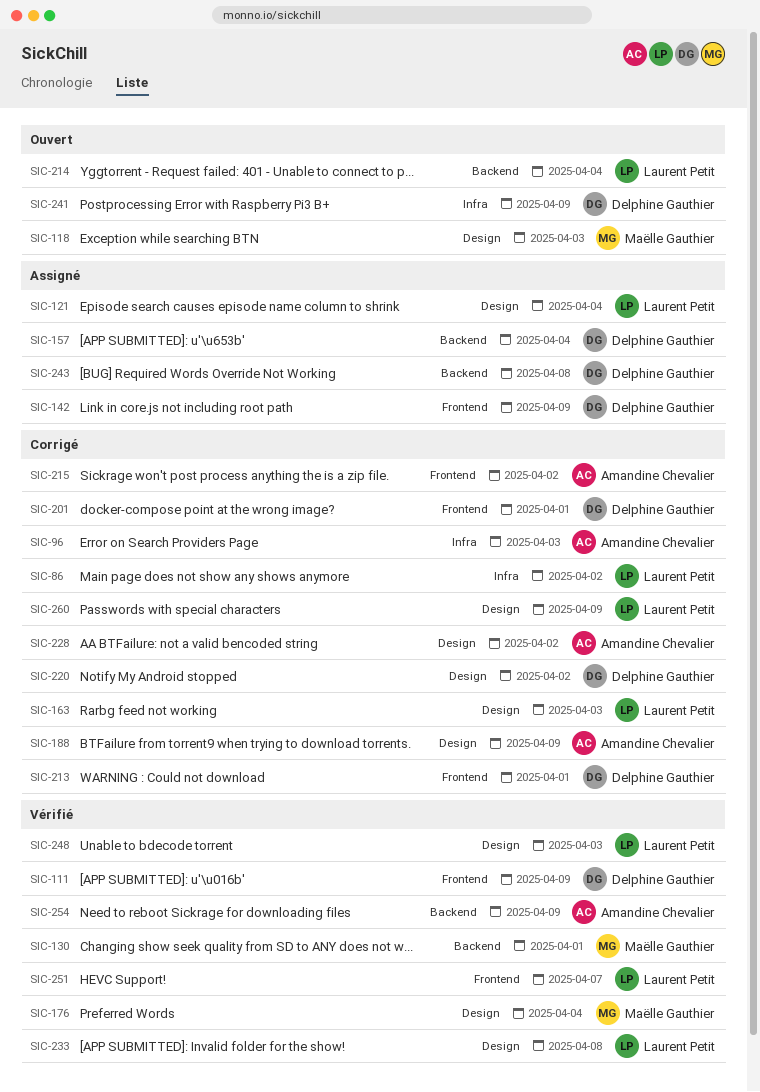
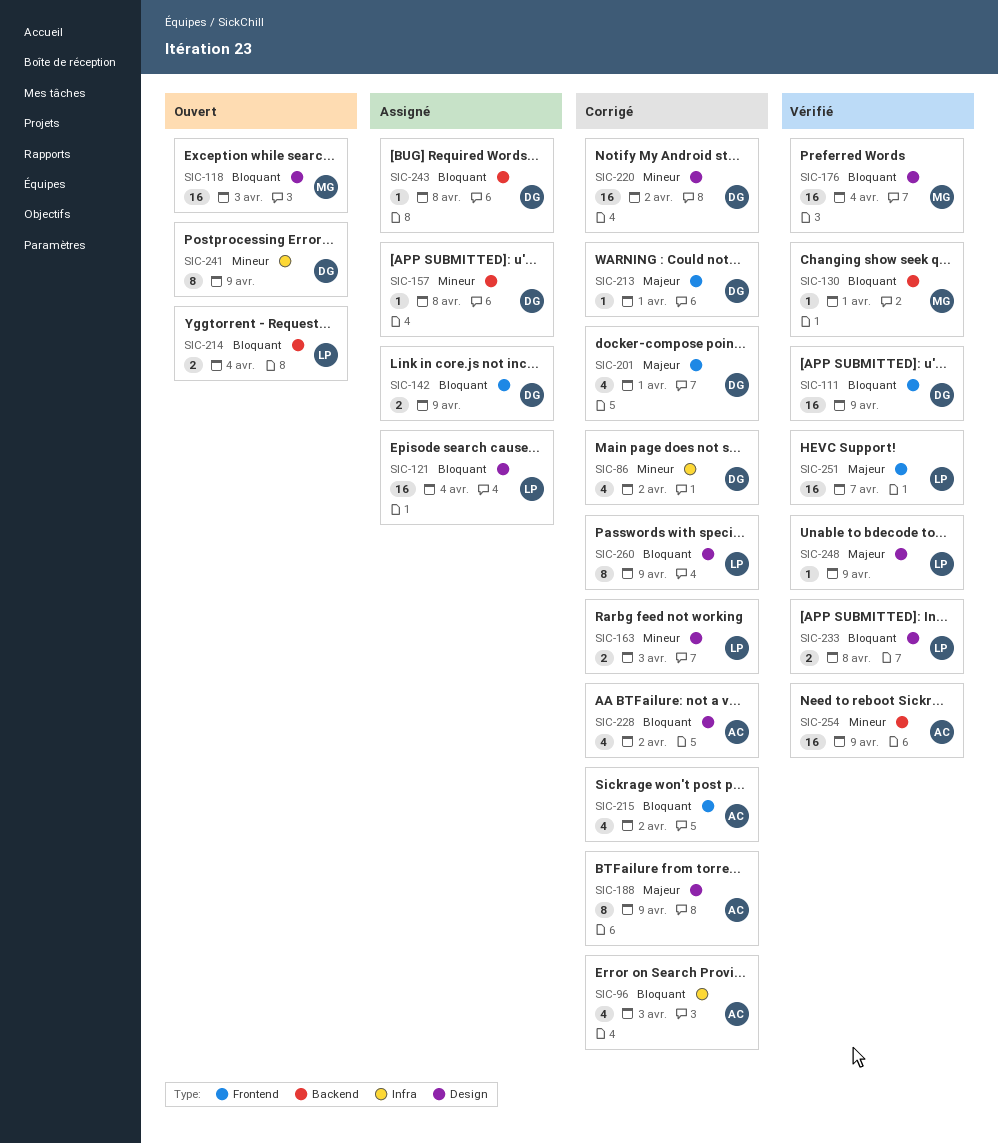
SIC-86, owner: Laurent Petit -> Delphine Gauthier
SIC-157, due: Apr 4 -> Apr 8
SIC-248, due: Apr 3 -> Apr 9

